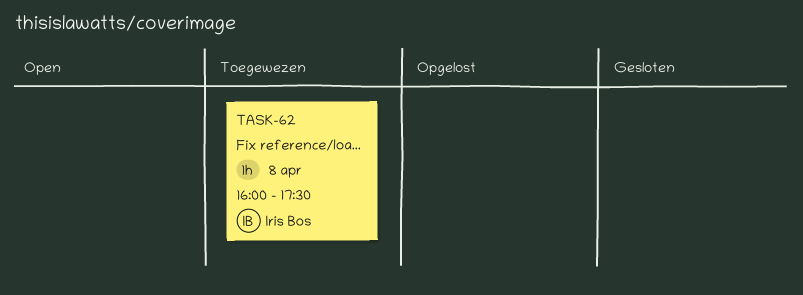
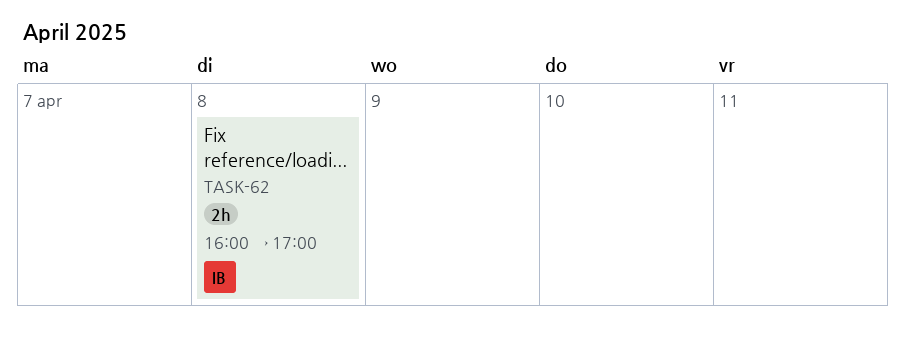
TASK-62, estimate: 1h -> 2h
TASK-62, ends: 17:30 -> 17:00

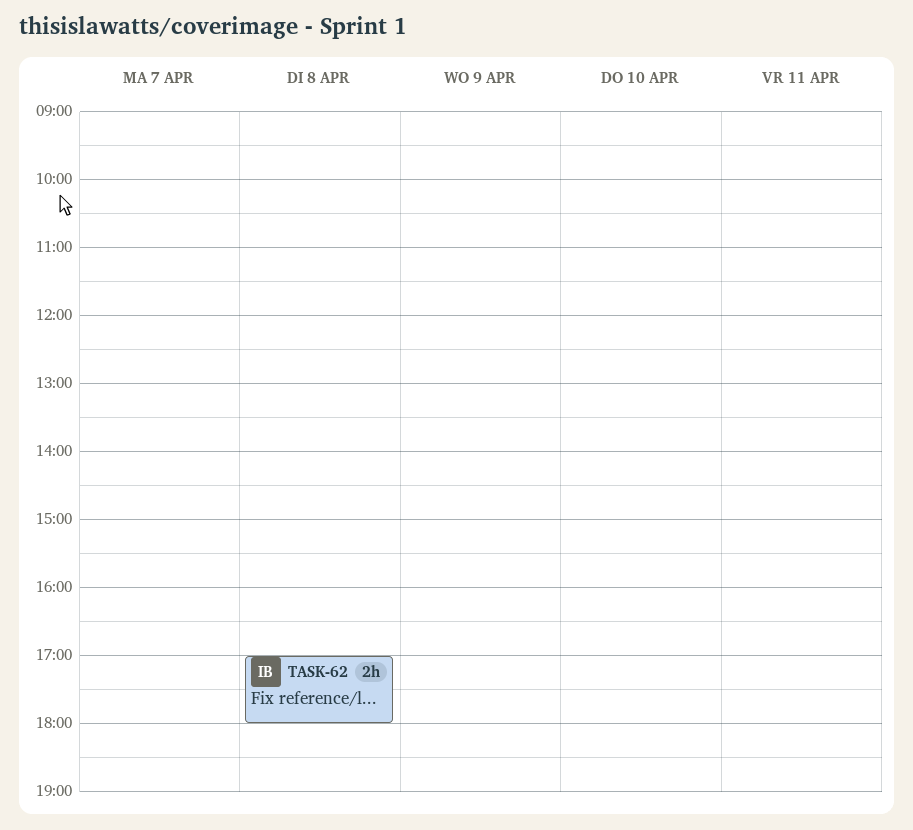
TASK-62, begins: 16:00 -> 17:00
TASK-62, ends: 17:00 -> 18:00

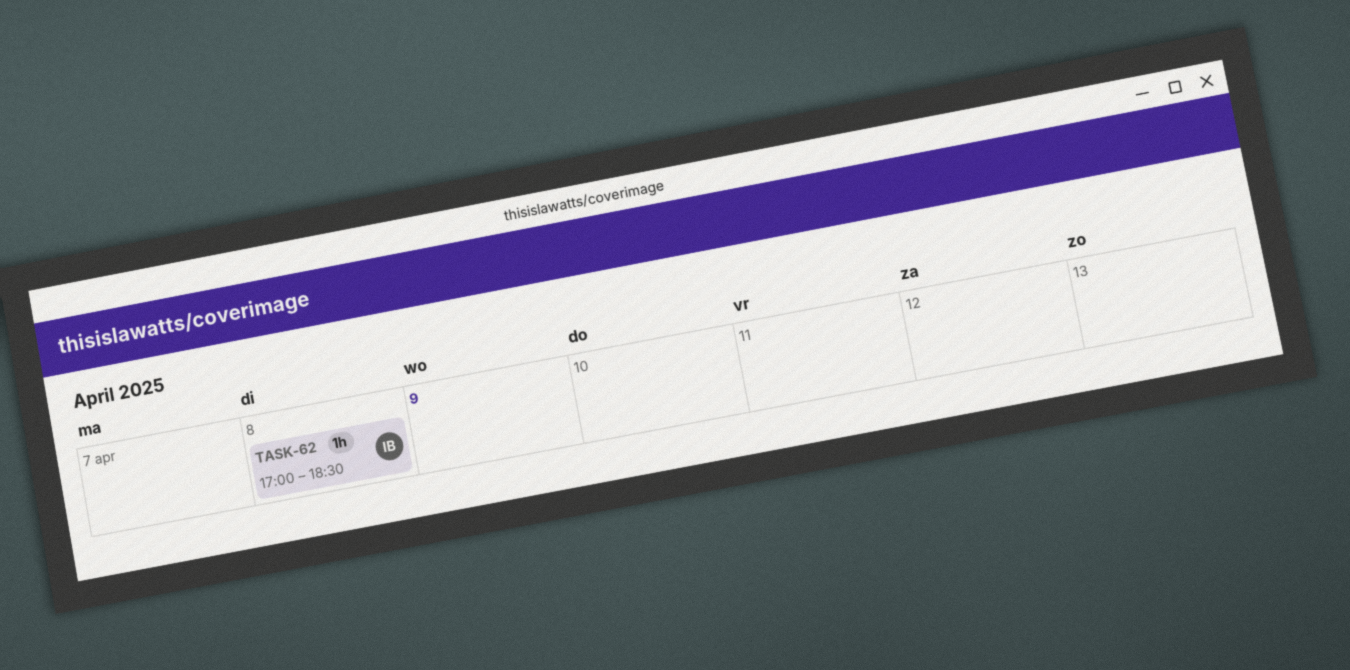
TASK-62, estimate: 2h -> 1h
TASK-62, ends: 18:00 -> 18:30

